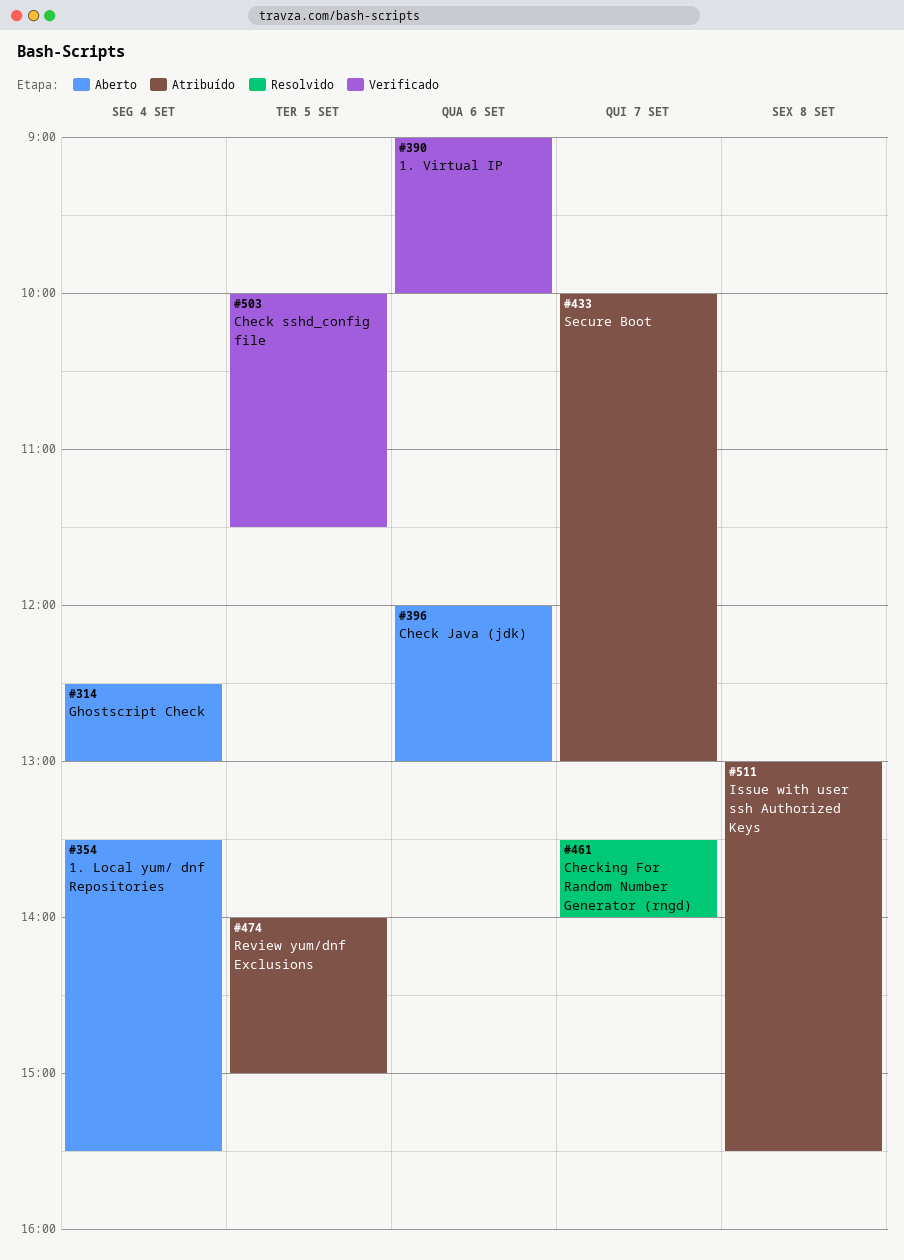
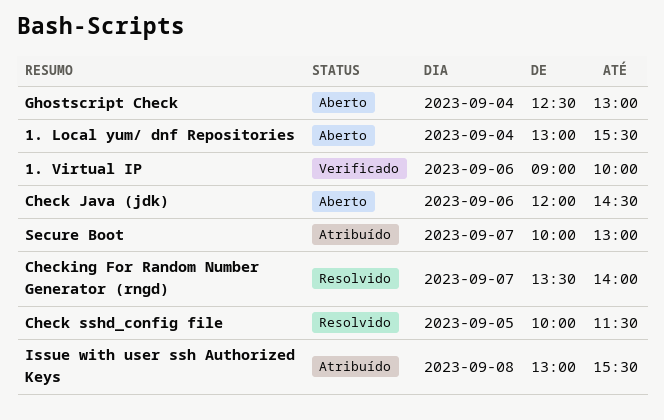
1. Local yum/ dnf Repositories, begins: 13:30 -> 13:00
Check Java (jdk), ends: 13:00 -> 14:30
Check sshd_config file, status: Verificado -> Resolvido
Review yum/dnf Exclusions: present -> none

